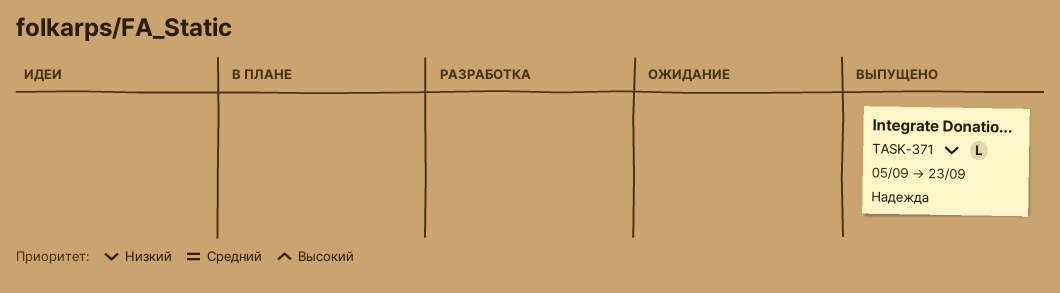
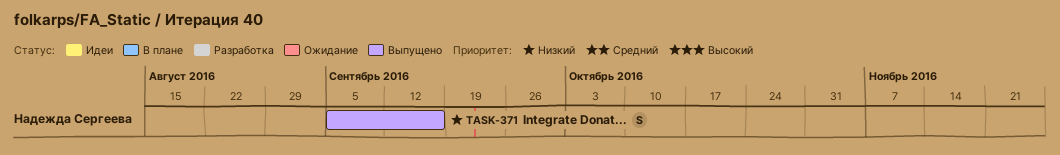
TASK-371, estimate: L -> S
TASK-371, due: Sep 23 -> Sep 16

